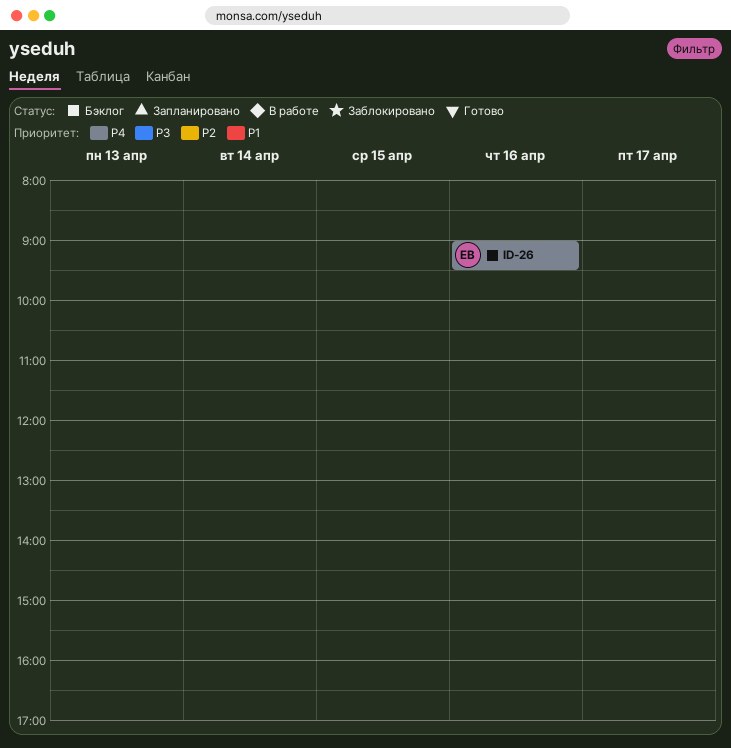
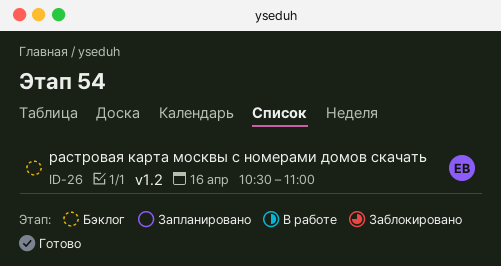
ID-26, begins: 09:00 -> 10:30
ID-26, ends: 09:30 -> 11:00

